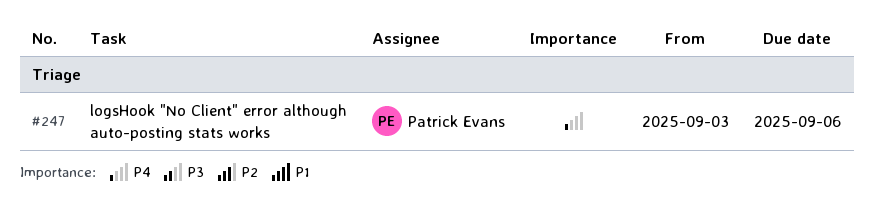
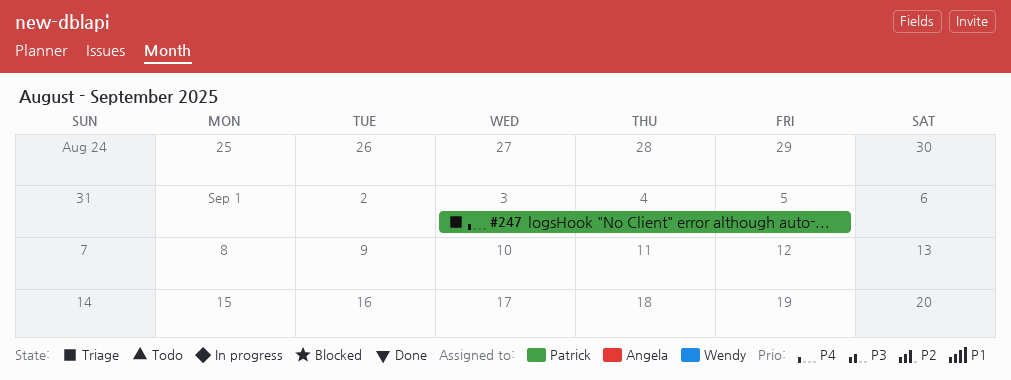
#247, due: Sep 6 -> Sep 5

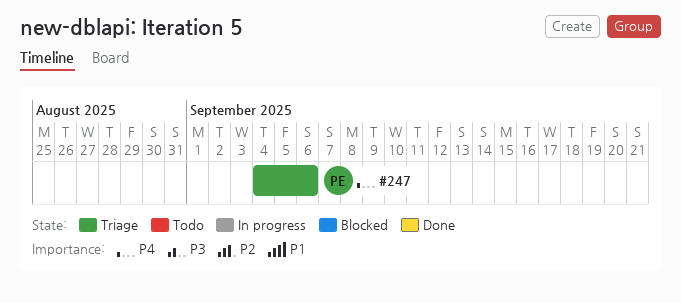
#247, start: Sep 3 -> Sep 4
#247, due: Sep 5 -> Sep 6

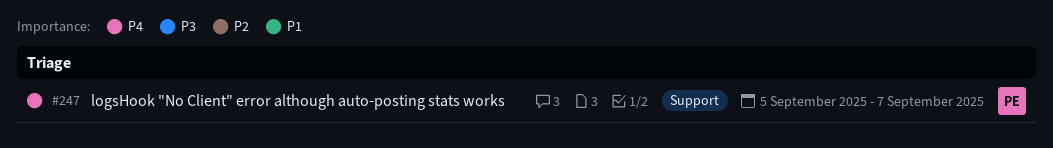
#247, start: Sep 4 -> Sep 5
#247, due: Sep 6 -> Sep 7

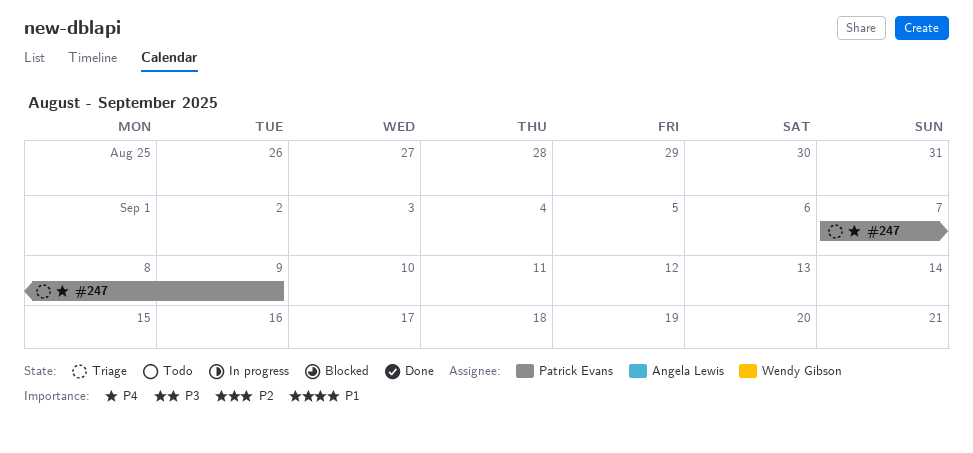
#247, start: Sep 5 -> Sep 7
#247, due: Sep 7 -> Sep 9

